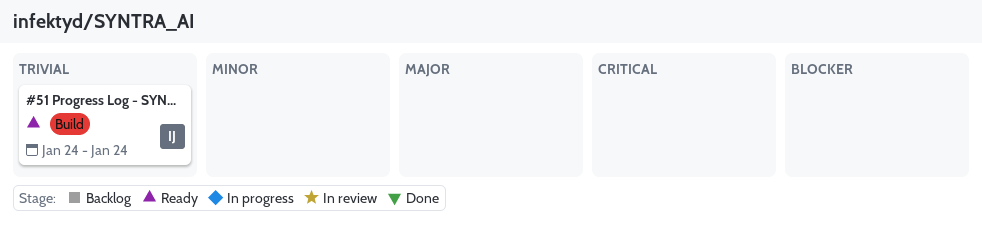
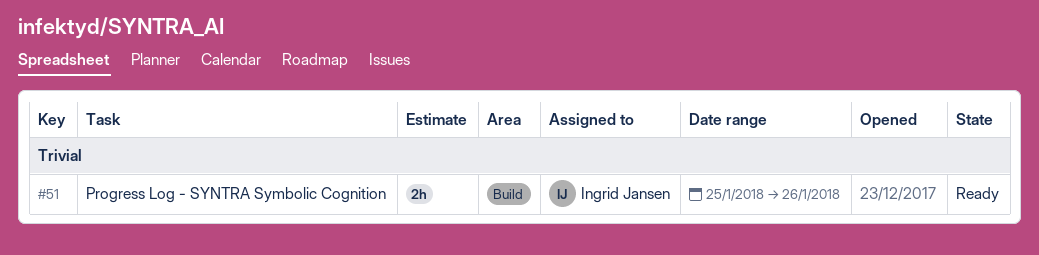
#51, start: Jan 24 -> Jan 25
#51, due: Jan 24 -> Jan 26

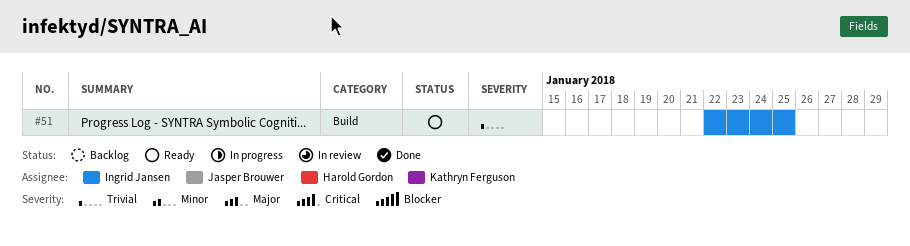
#51, start: Jan 25 -> Jan 22
#51, due: Jan 26 -> Jan 25

